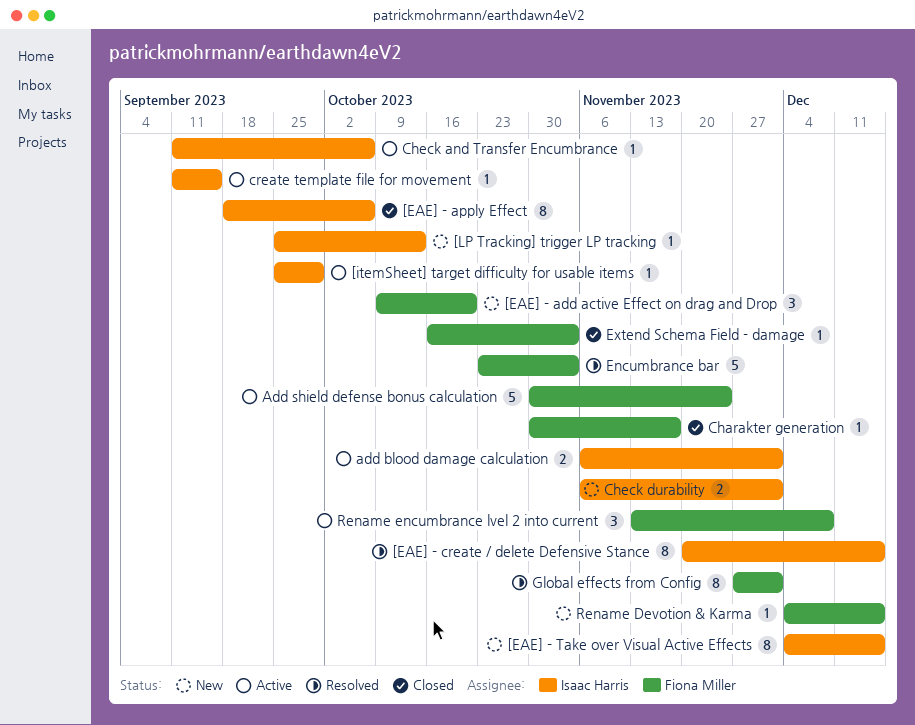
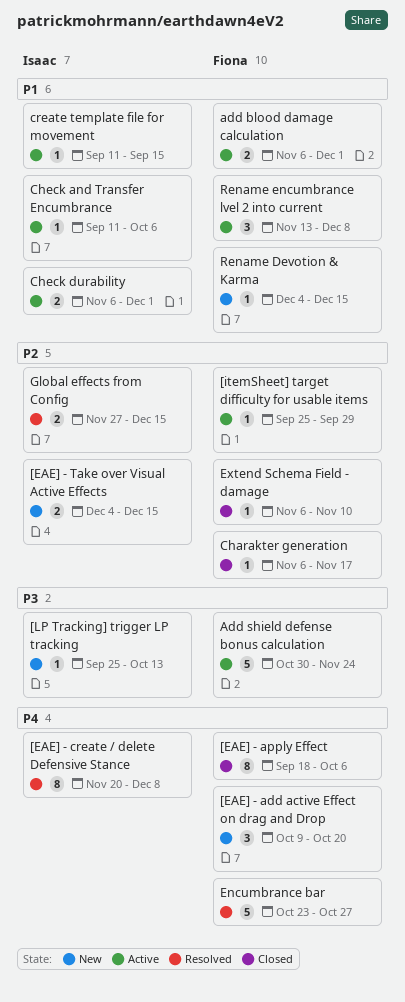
[EAE] - apply Effect, owner: Isaac Harris -> Fiona Miller
[EAE] - create / delete Defensive Stance, due: Dec 15 -> Dec 8
[EAE] - Take over Visual Active Effects, estimate: 8 -> 2
[itemSheet] target difficulty for usable items, owner: Isaac Harris -> Fiona Miller
add blood damage calculation, owner: Isaac Harris -> Fiona Miller
Charakter generation, start: Oct 30 -> Nov 6
Check durability, status: New -> Active
Encumbrance bar, due: Nov 3 -> Oct 27
Extend Schema Field - damage, start: Oct 16 -> Nov 6
Extend Schema Field - damage, due: Nov 3 -> Nov 10
Global effects from Config, owner: Fiona Miller -> Isaac Harris
Global effects from Config, estimate: 8 -> 2
Global effects from Config, due: Dec 1 -> Dec 15

